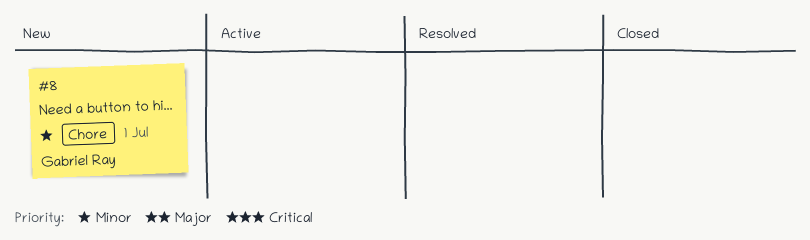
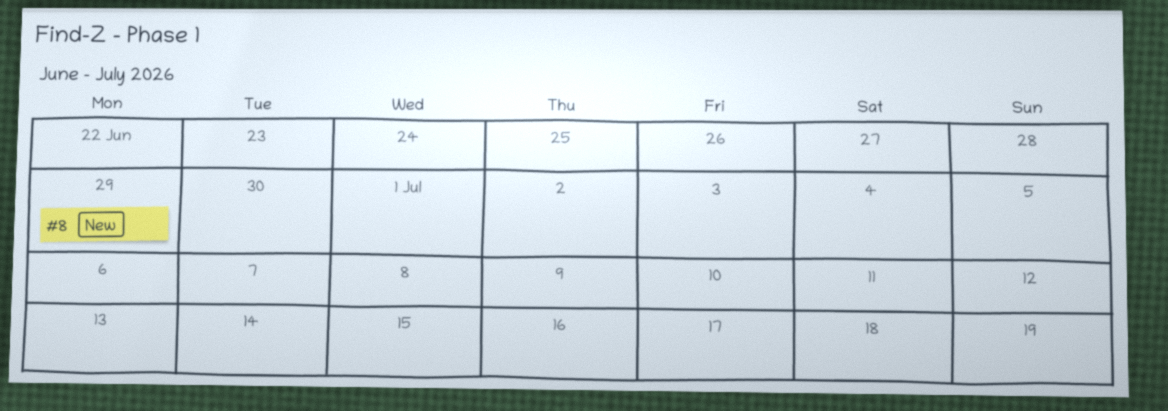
#8, due: Jul 1 -> Jun 29

